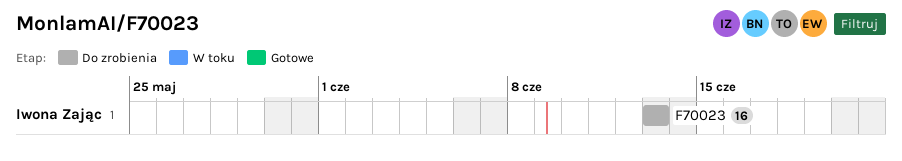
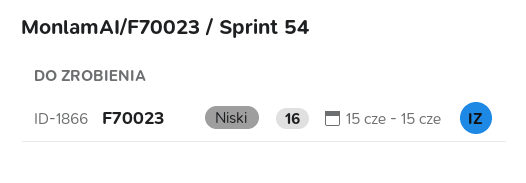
F70023, start: Jun 13 -> Jun 15
F70023, due: Jun 13 -> Jun 15

